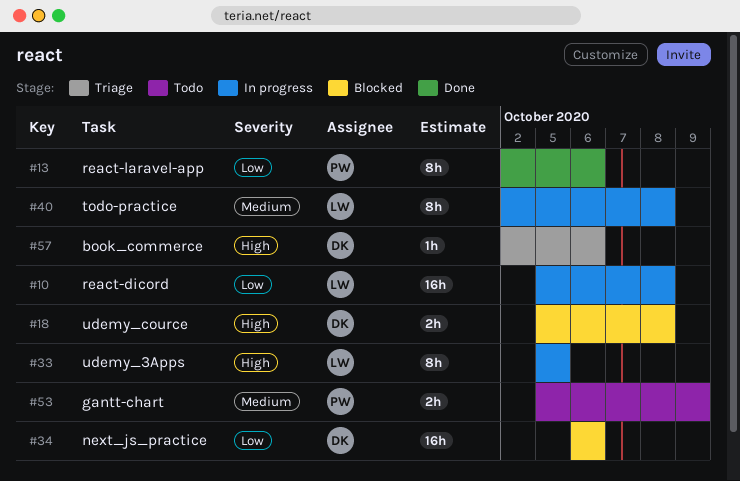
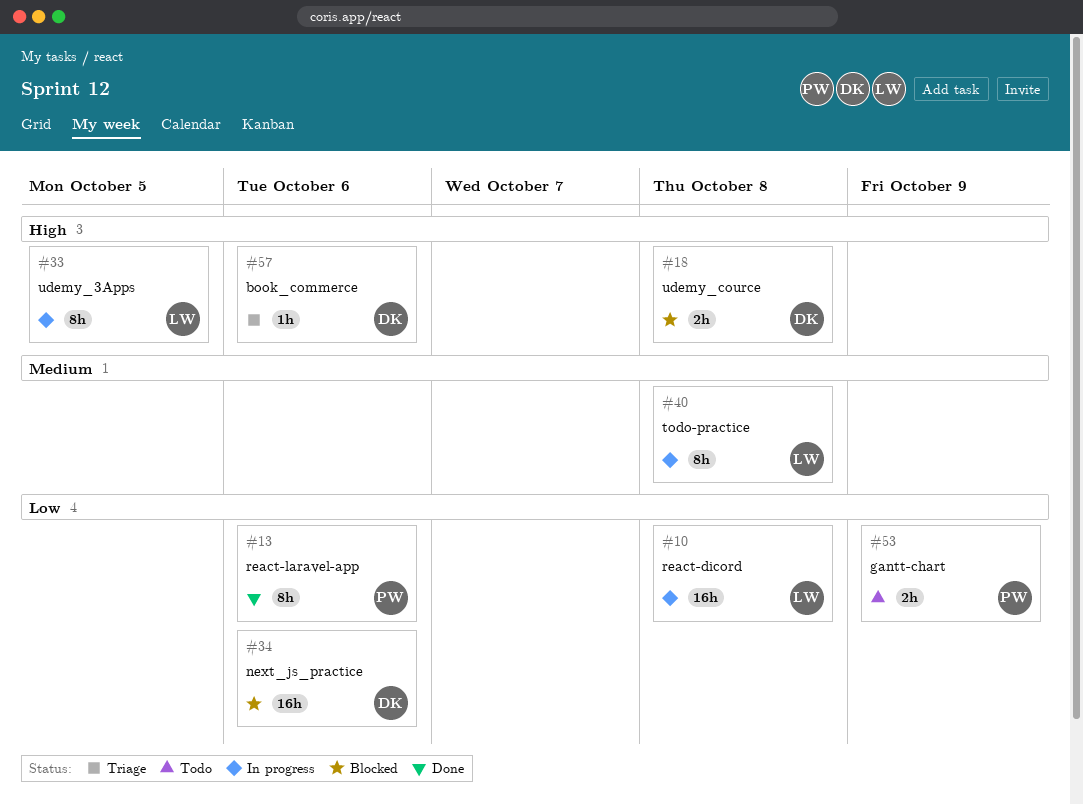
#53, priority: Medium -> Low

